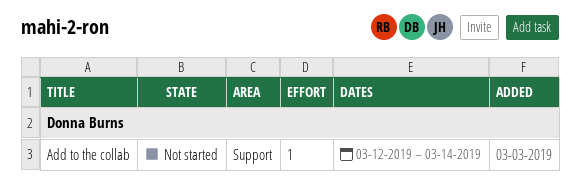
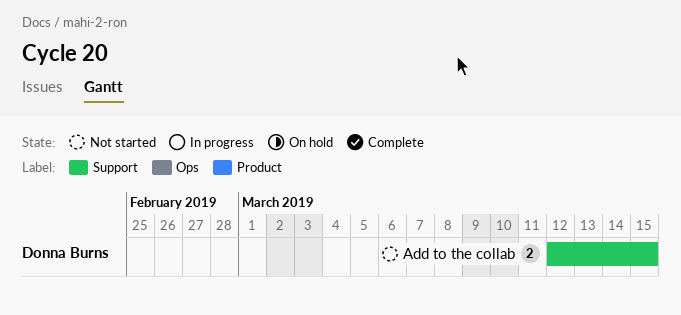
Add to the collab, estimate: 1 -> 2
Add to the collab, due: Mar 14 -> Mar 15

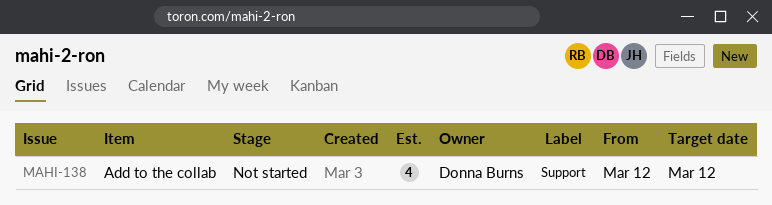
Add to the collab, estimate: 2 -> 4
Add to the collab, due: Mar 15 -> Mar 12

